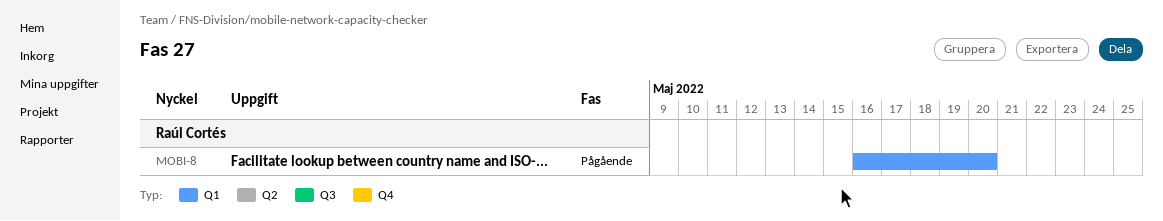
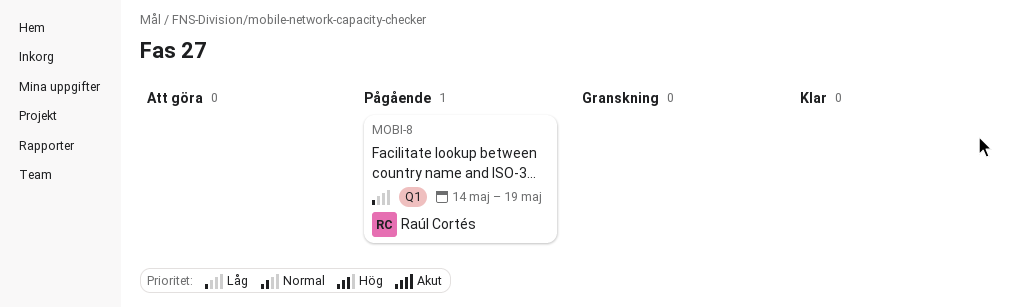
MOBI-8, start: May 16 -> May 14
MOBI-8, due: May 20 -> May 19

